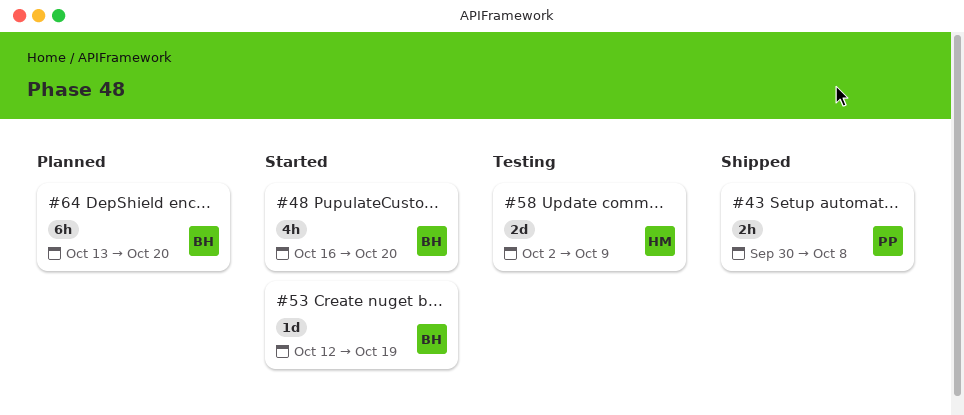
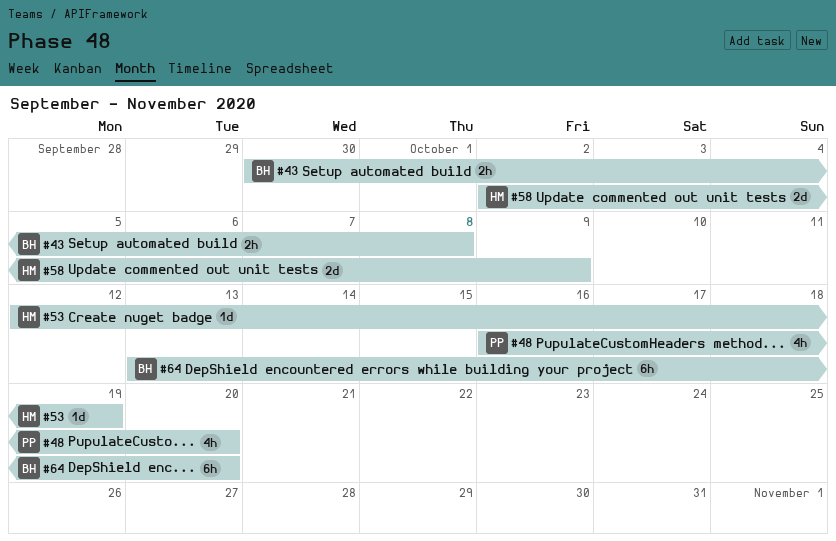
#43, owner: PP -> BH
#48, owner: BH -> PP
#53, owner: BH -> HM

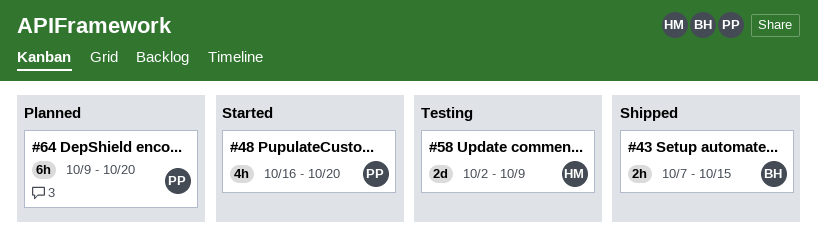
#43, start: Sep 30 -> Oct 7
#43, due: Oct 8 -> Oct 15
#53: present -> none
#64, owner: BH -> PP
#64, start: Oct 13 -> Oct 9

